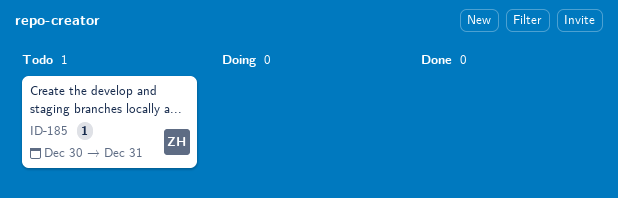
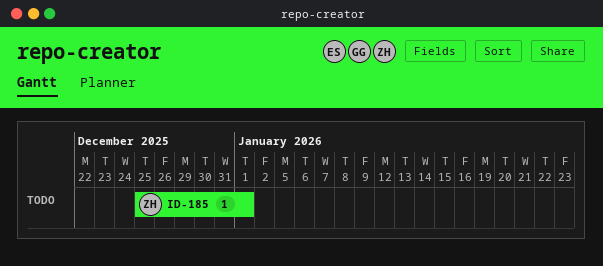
ID-185, start: Dec 30 -> Dec 25
ID-185, due: Dec 31 -> Jan 1

